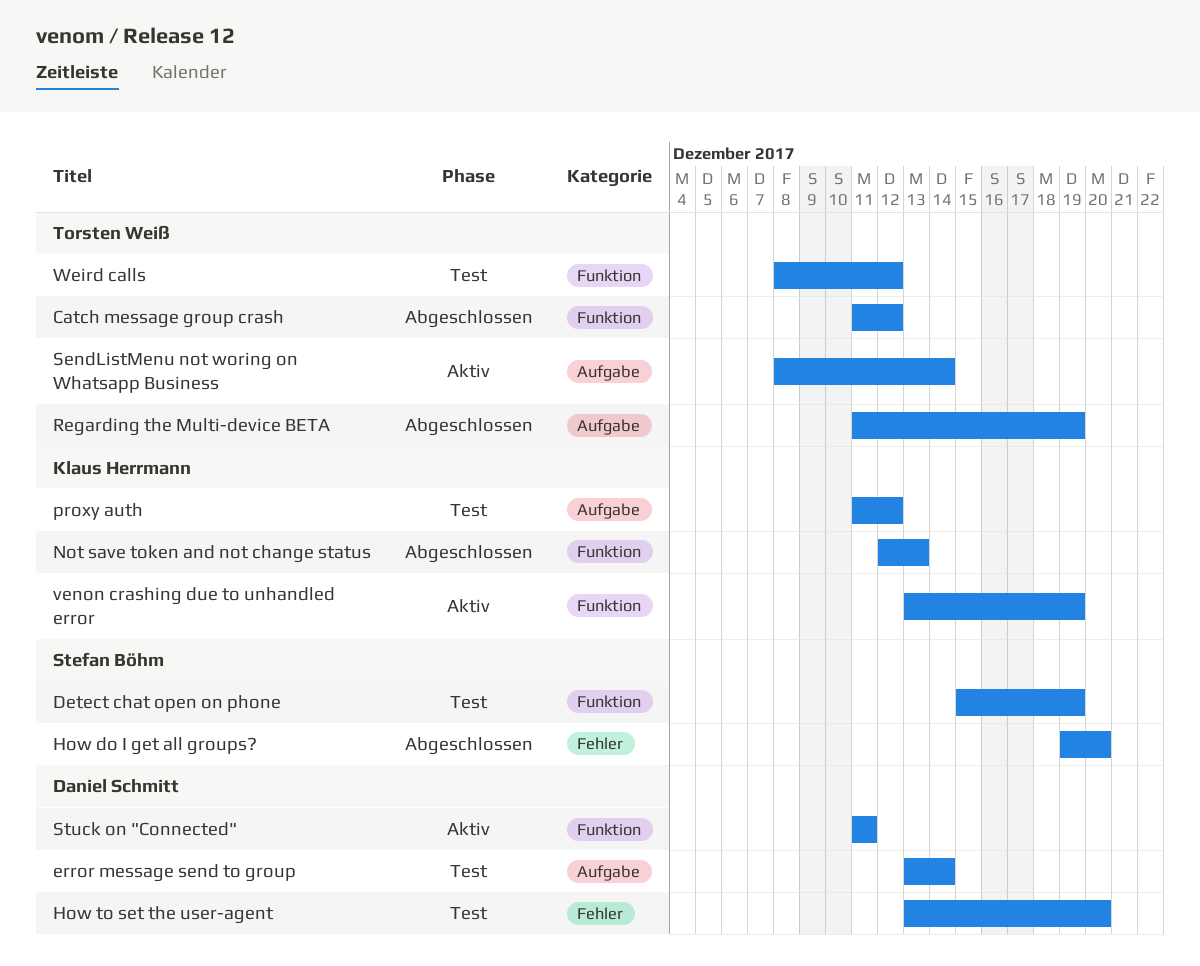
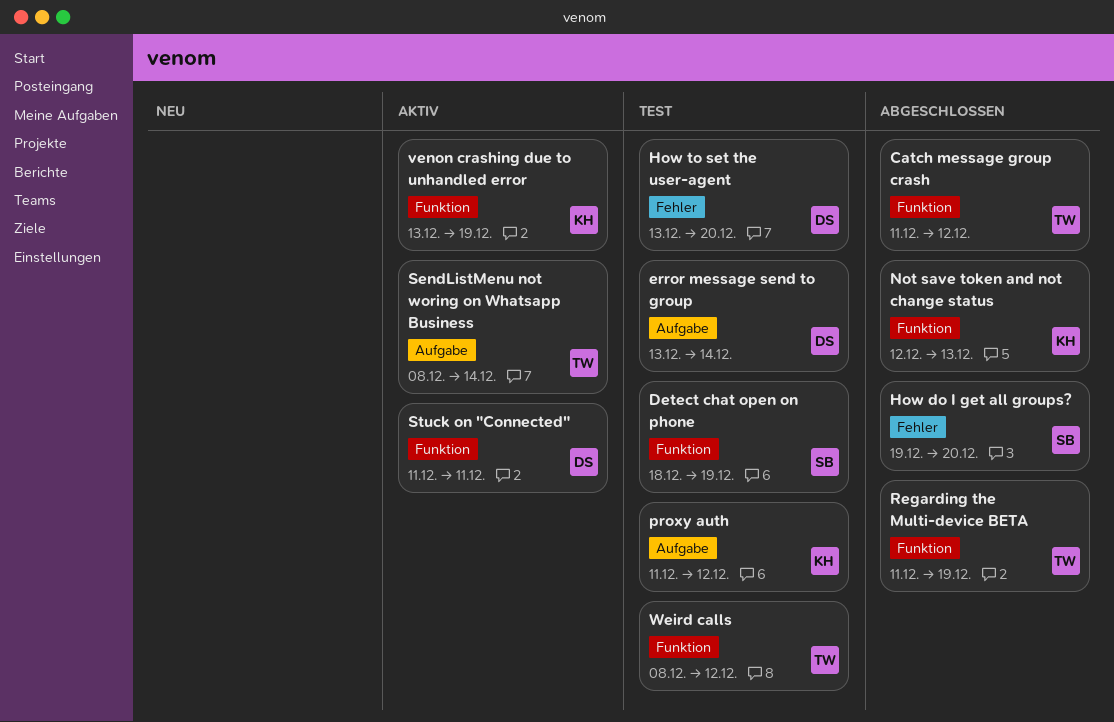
Detect chat open on phone, start: Dec 15 -> Dec 18
Regarding the Multi-device BETA, label: Aufgabe -> Funktion

